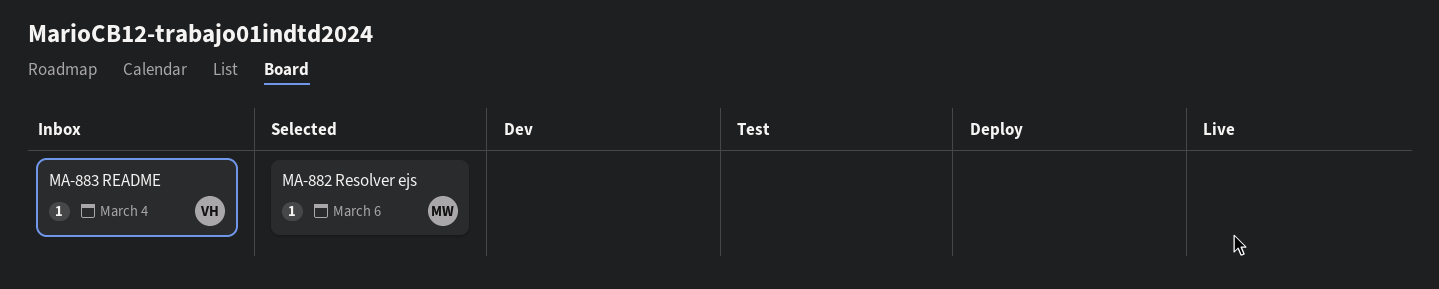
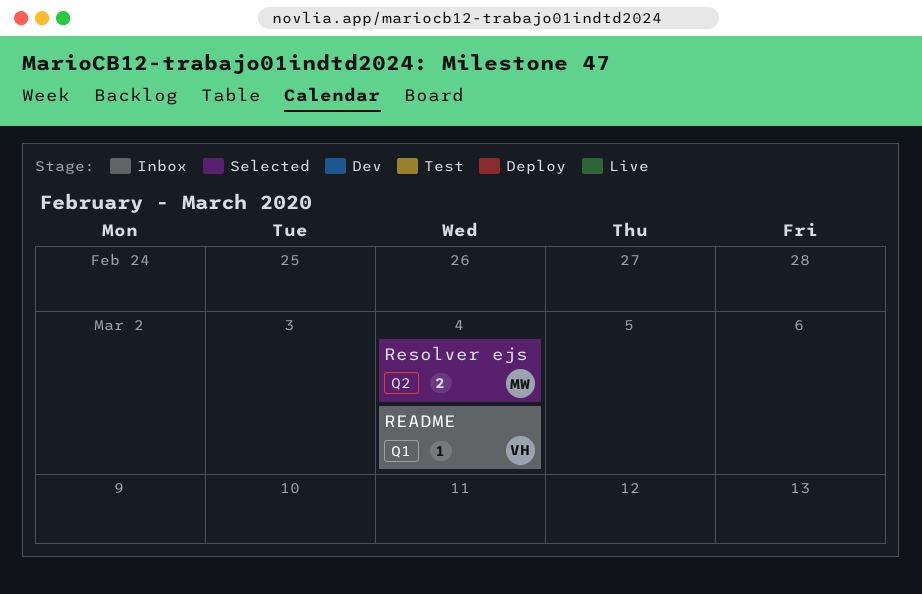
Resolver ejs, estimate: 1 -> 2
Resolver ejs, due: Mar 6 -> Mar 4

